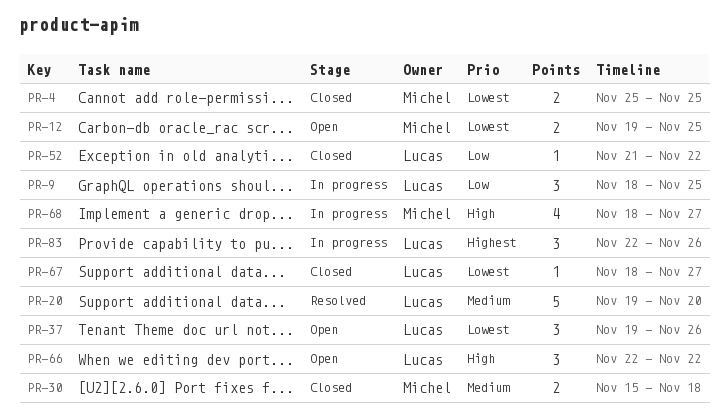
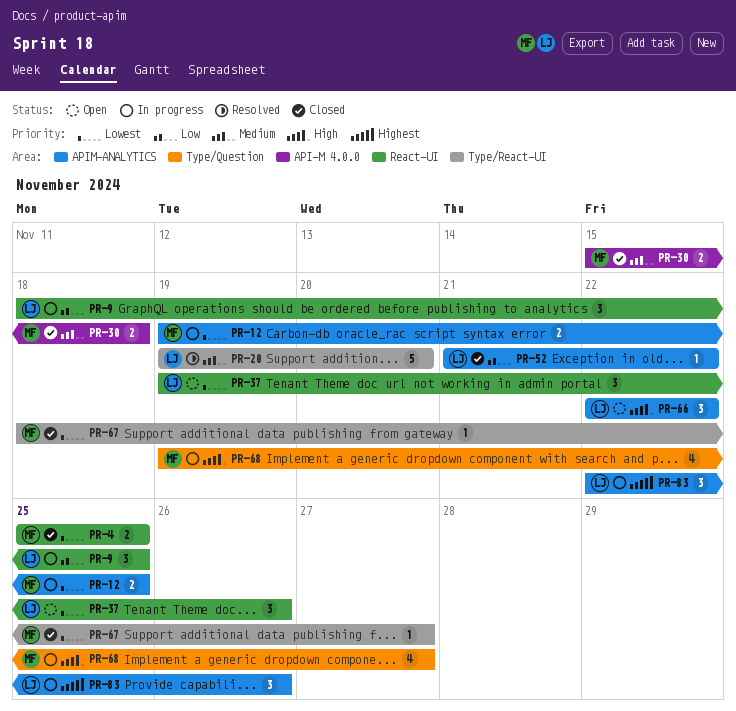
PR-12, status: Open -> In progress
PR-67, owner: Lucas -> Michel
PR-68, start: Nov 18 -> Nov 19

